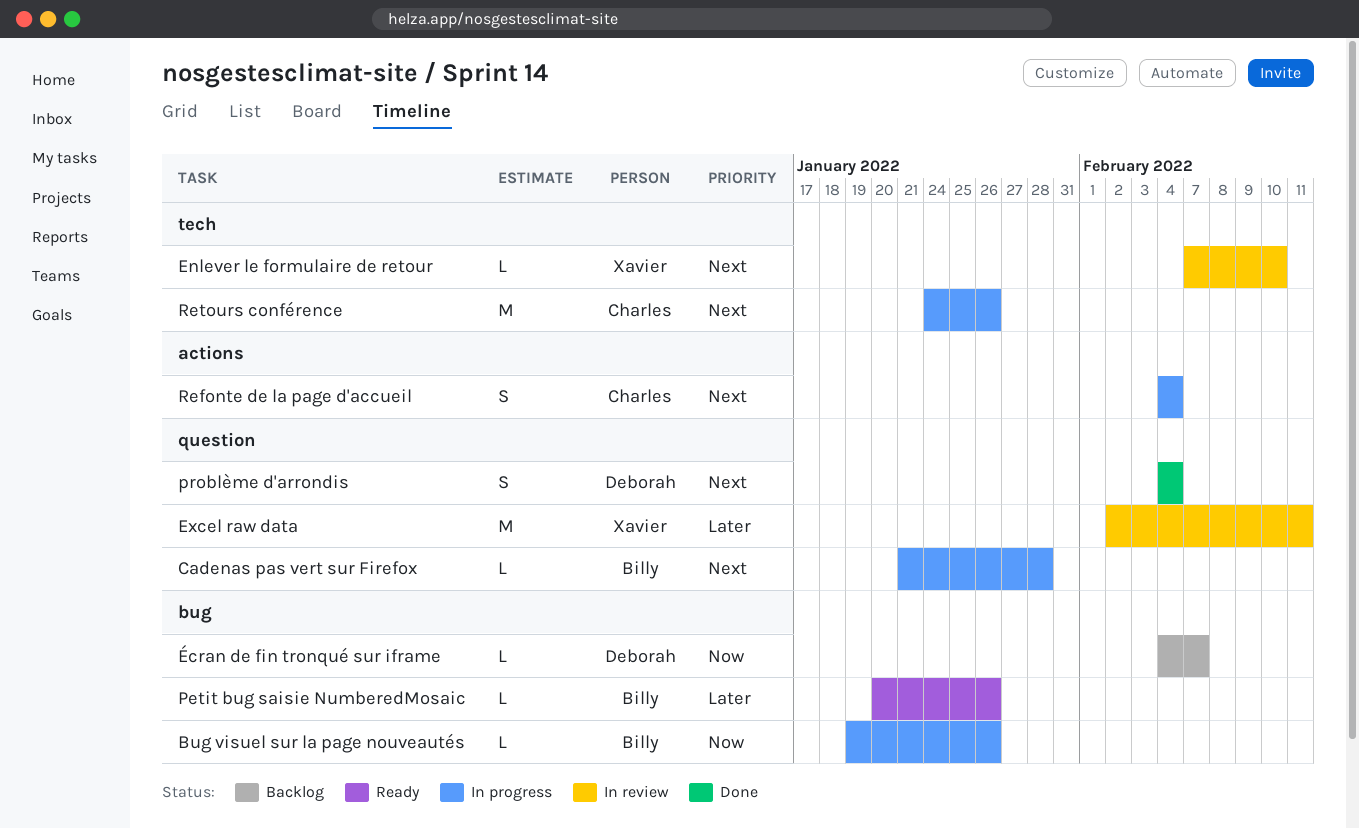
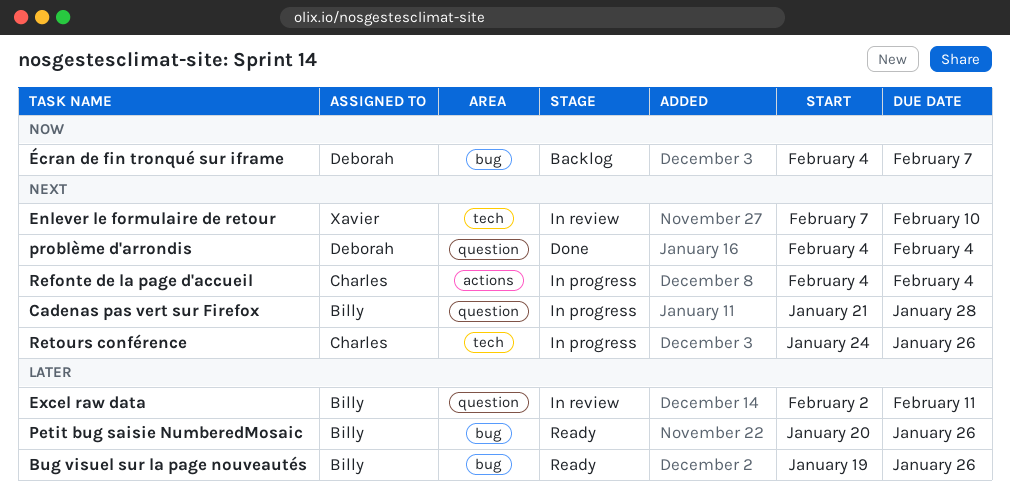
Bug visuel sur la page nouveautés, status: In progress -> Ready
Bug visuel sur la page nouveautés, priority: Now -> Later
Excel raw data, owner: Xavier -> Billy

